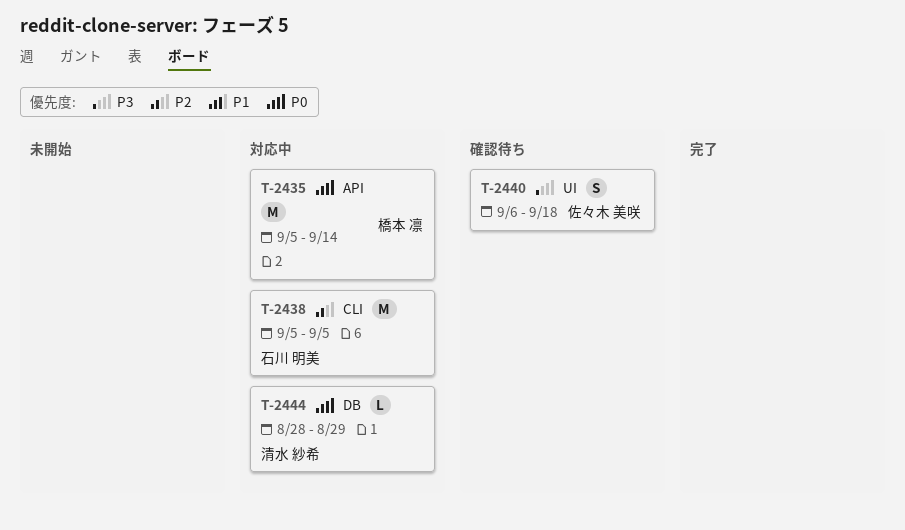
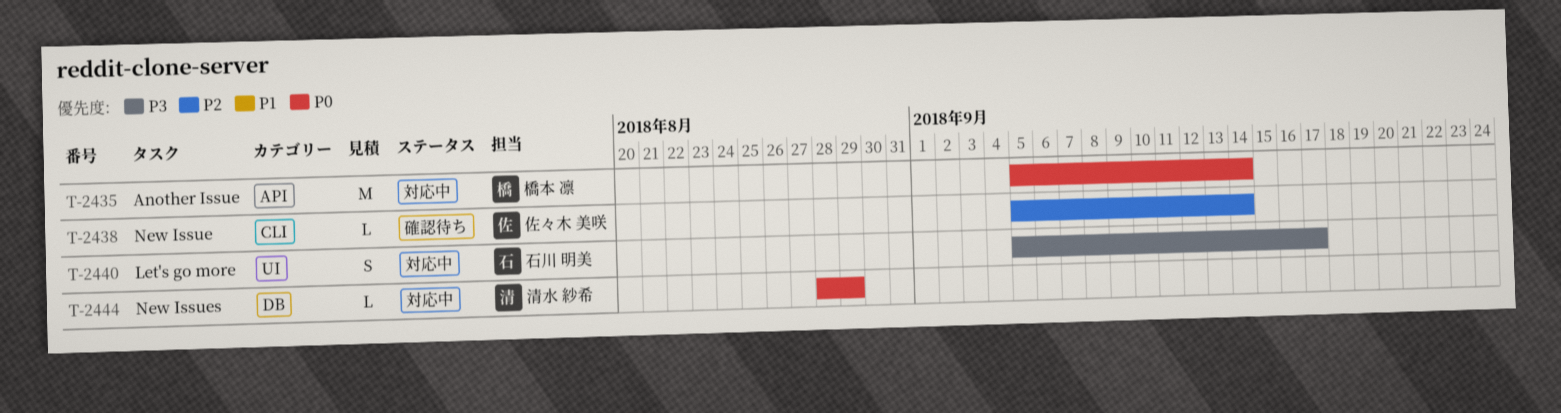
T-2438, status: 対応中 -> 確認待ち
T-2438, owner: 石川 明美 -> 佐々木 美咲
T-2438, estimate: M -> L
T-2438, due: Sep 5 -> Sep 14
T-2440, status: 確認待ち -> 対応中
T-2440, owner: 佐々木 美咲 -> 石川 明美
T-2440, start: Sep 6 -> Sep 5
T-2440, due: Sep 18 -> Sep 17

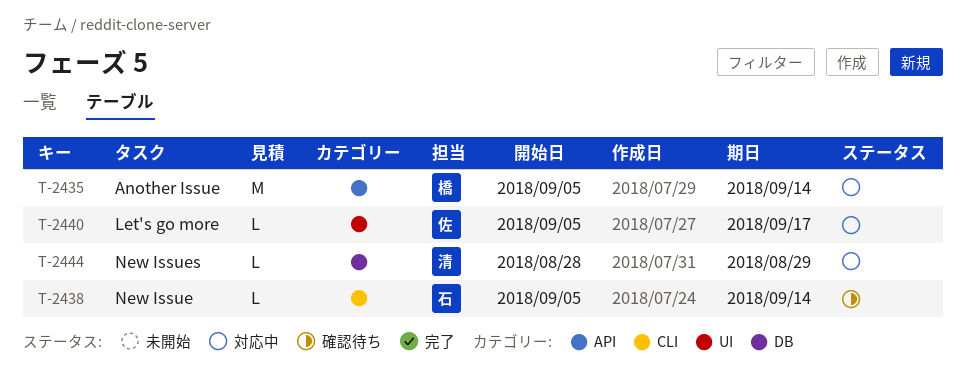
T-2438, owner: 佐々木 美咲 -> 石川 明美
T-2440, owner: 石川 明美 -> 佐々木 美咲
T-2440, estimate: S -> L

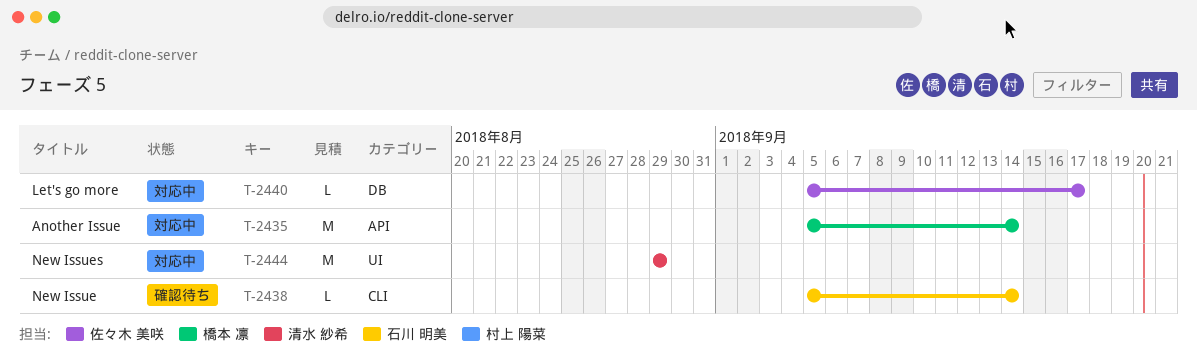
T-2440, label: UI -> DB
T-2444, label: DB -> UI
T-2444, estimate: L -> M
T-2444, start: Aug 28 -> Aug 29

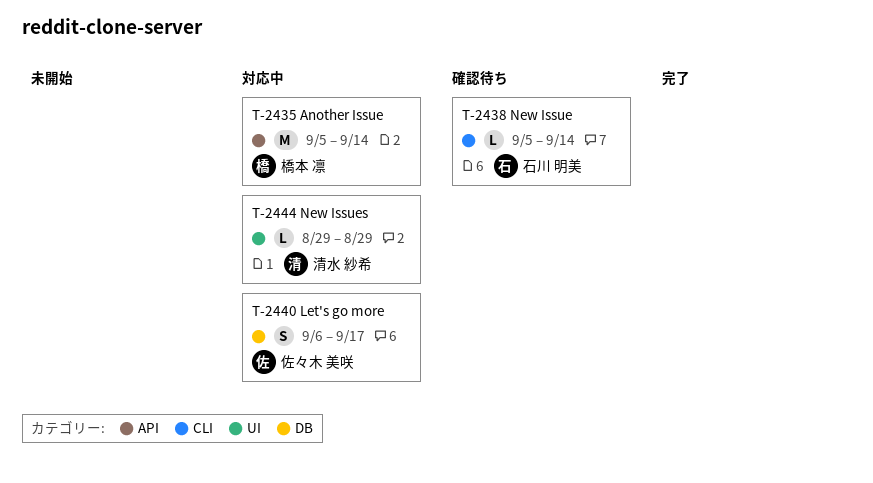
T-2440, estimate: L -> S
T-2440, start: Sep 5 -> Sep 6
T-2444, estimate: M -> L

